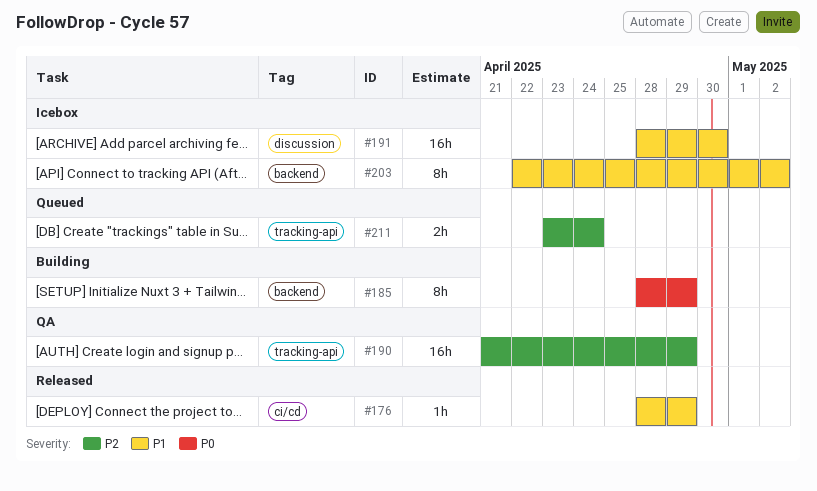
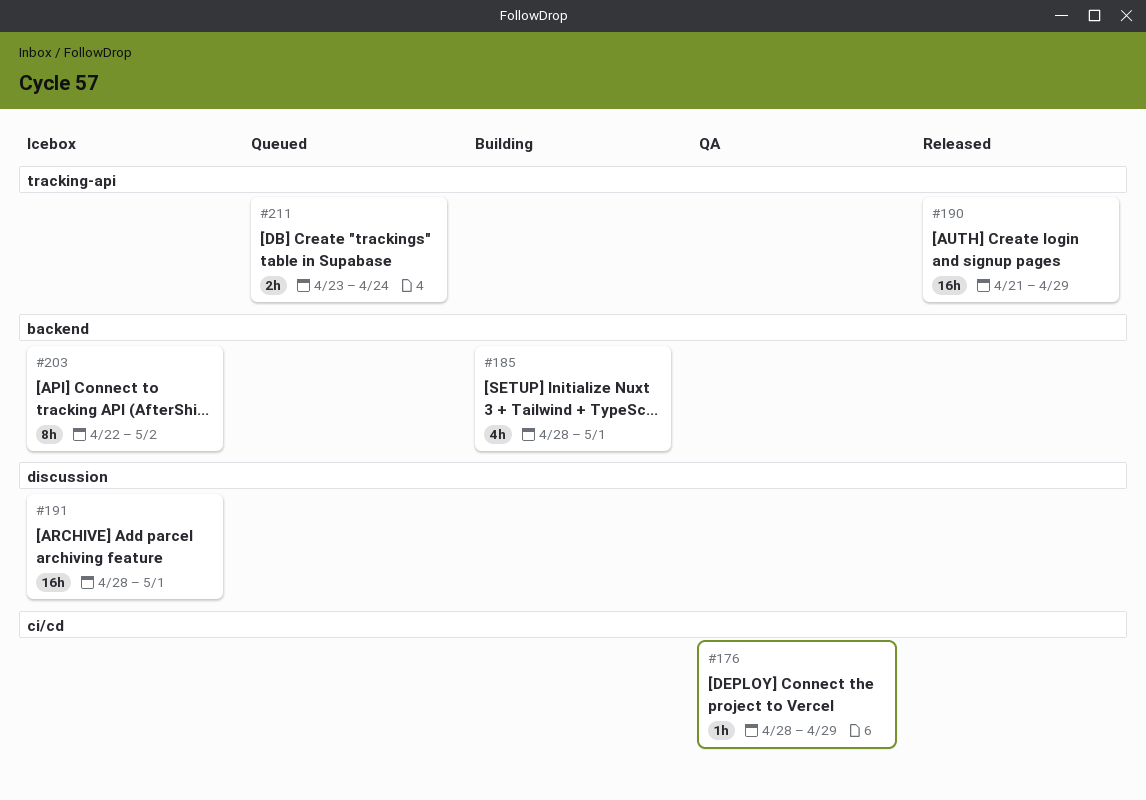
#176, status: Released -> QA
#185, estimate: 8h -> 4h
#185, due: Apr 29 -> May 1
#190, status: QA -> Released
#191, due: Apr 30 -> May 1

